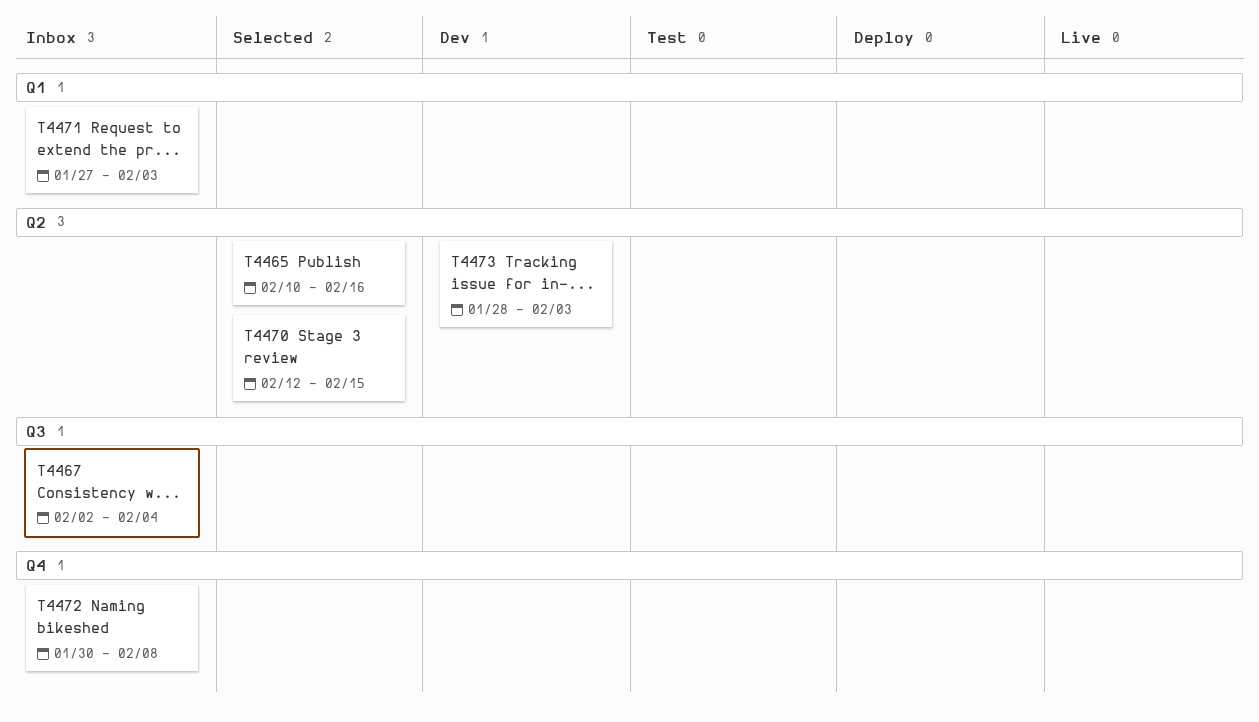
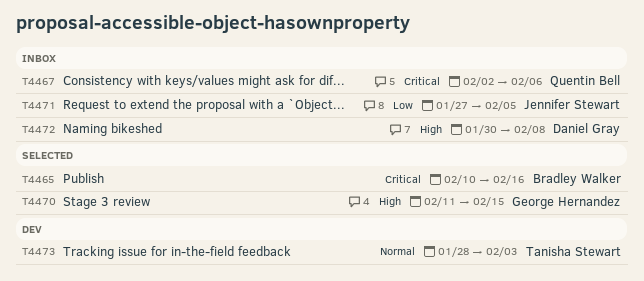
T4467, due: Feb 4 -> Feb 6
T4470, start: Feb 12 -> Feb 11
T4471, due: Feb 3 -> Feb 5

